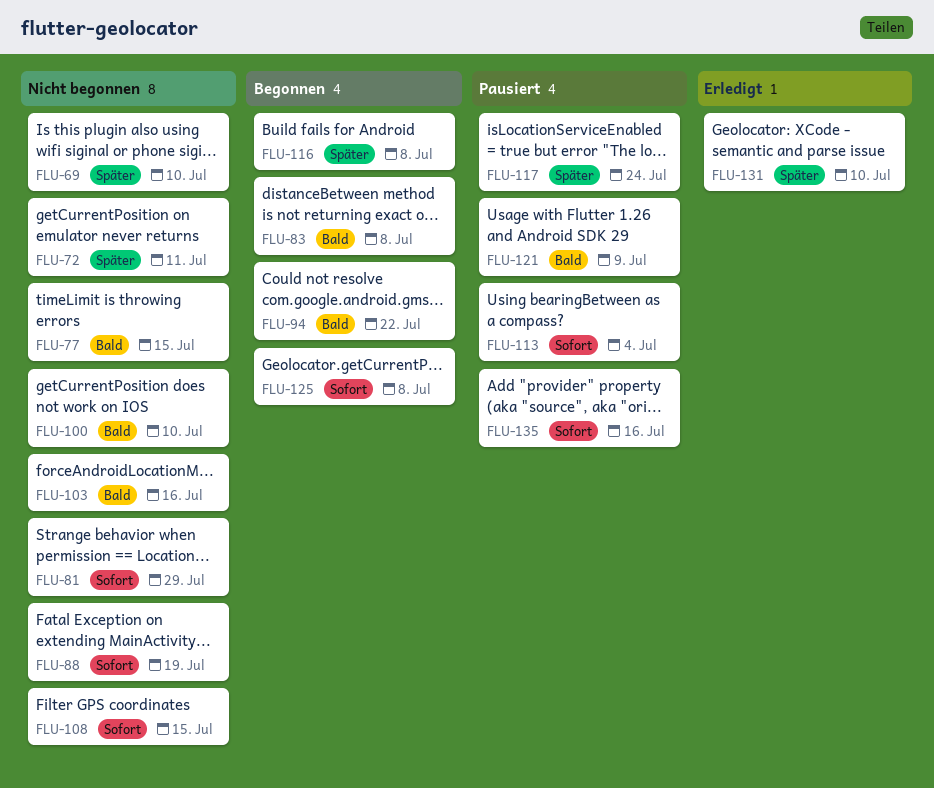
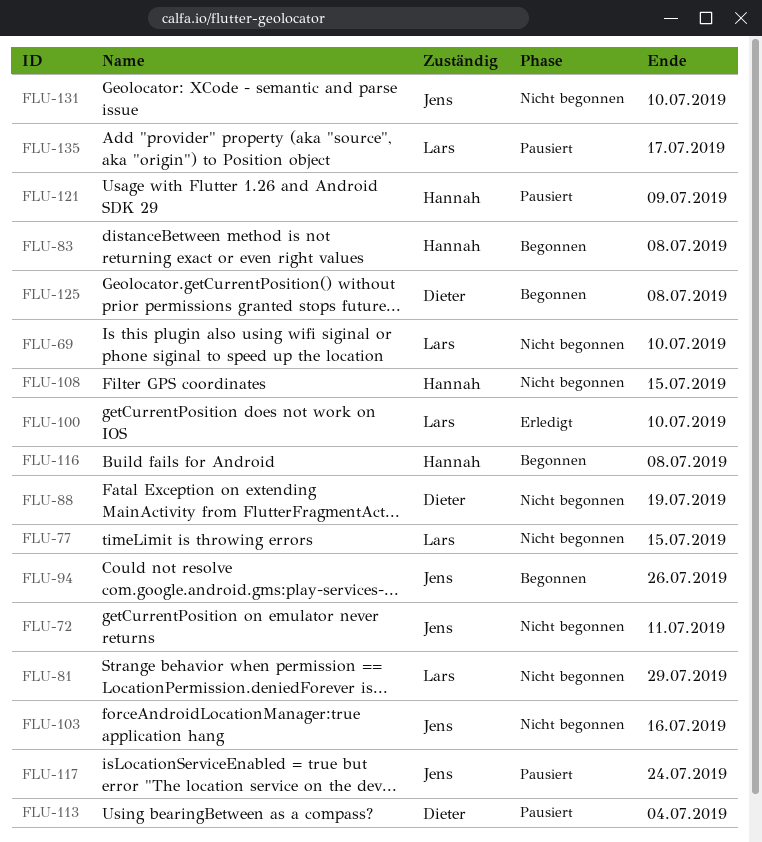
FLU-94, due: Jul 22 -> Jul 26
FLU-100, status: Nicht begonnen -> Erledigt
FLU-131, status: Erledigt -> Nicht begonnen
FLU-135, due: Jul 16 -> Jul 17

